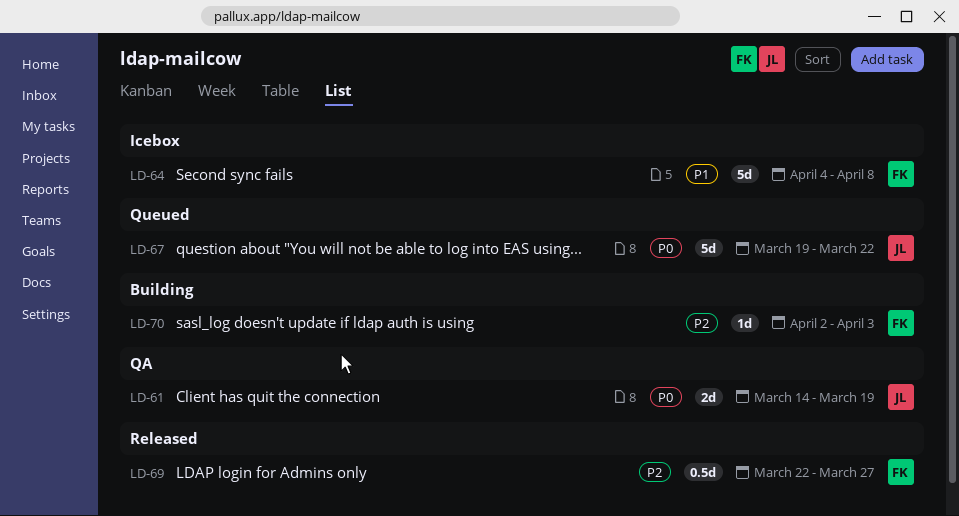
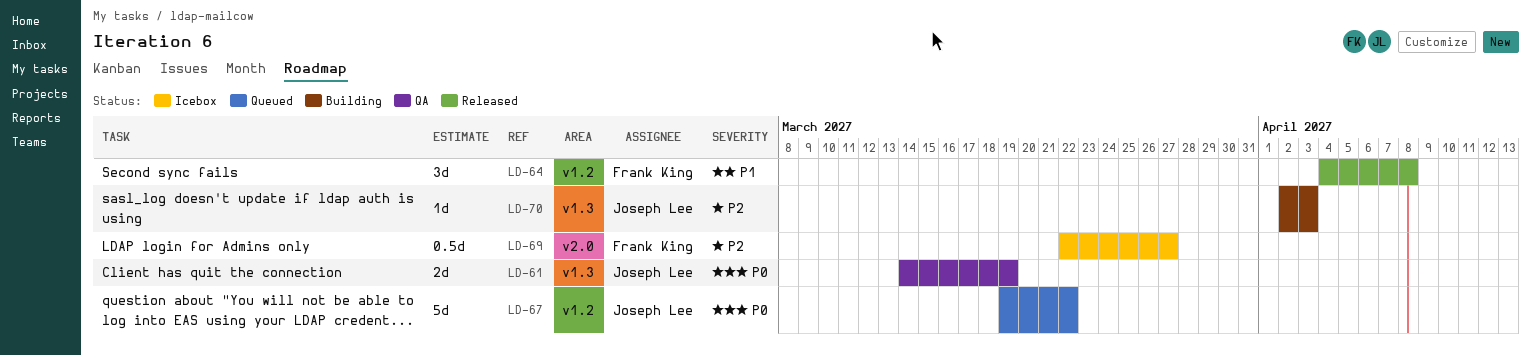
LD-64, status: Icebox -> Released
LD-64, estimate: 5d -> 3d
LD-69, status: Released -> Icebox
LD-70, owner: Frank King -> Joseph Lee

